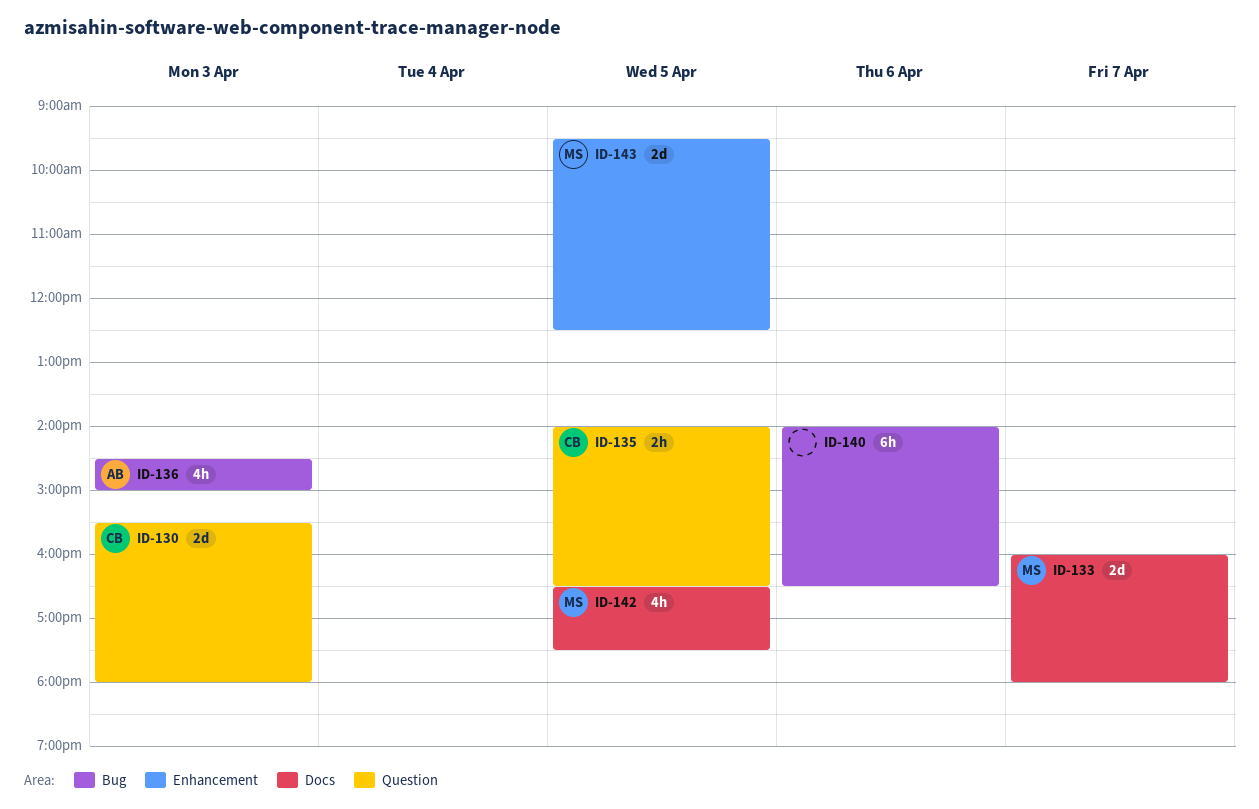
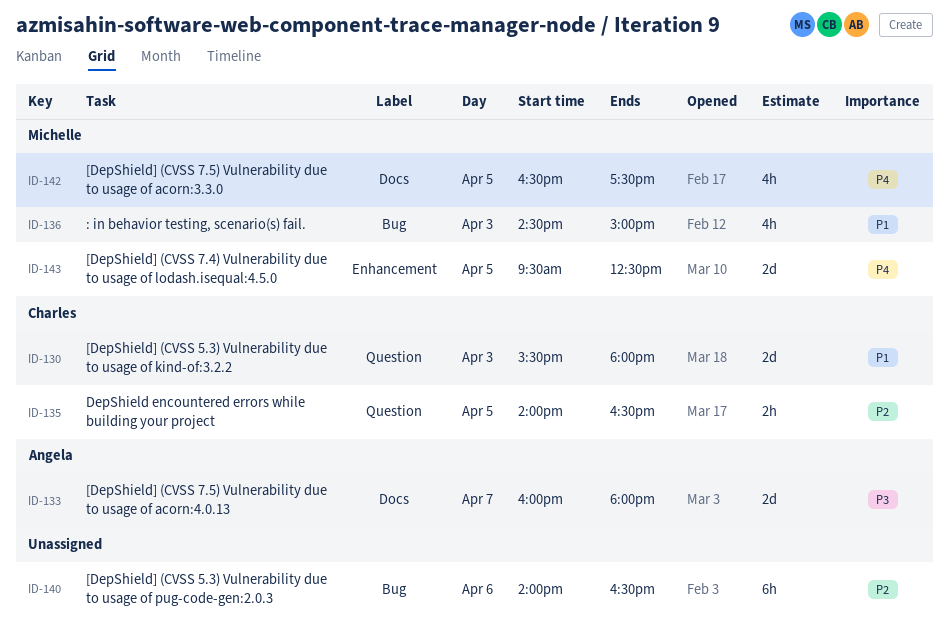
ID-133, owner: Michelle -> Angela
ID-136, owner: Angela -> Michelle

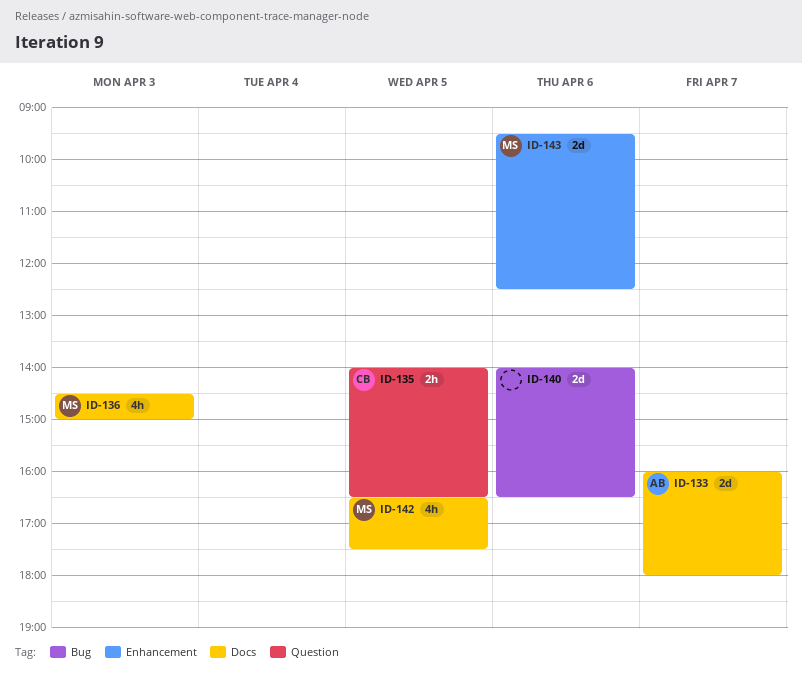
ID-130: present -> none
ID-136, label: Bug -> Docs
ID-140, estimate: 6h -> 2d
ID-143, day: Apr 5 -> Apr 6

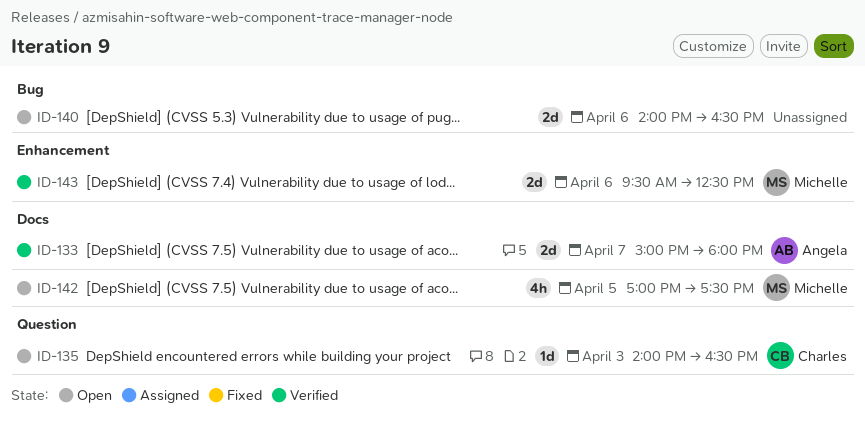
ID-133, begins: 16:00 -> 15:00
ID-135, estimate: 2h -> 1d
ID-135, day: Apr 5 -> Apr 3
ID-136: present -> none
ID-142, begins: 16:30 -> 17:00

